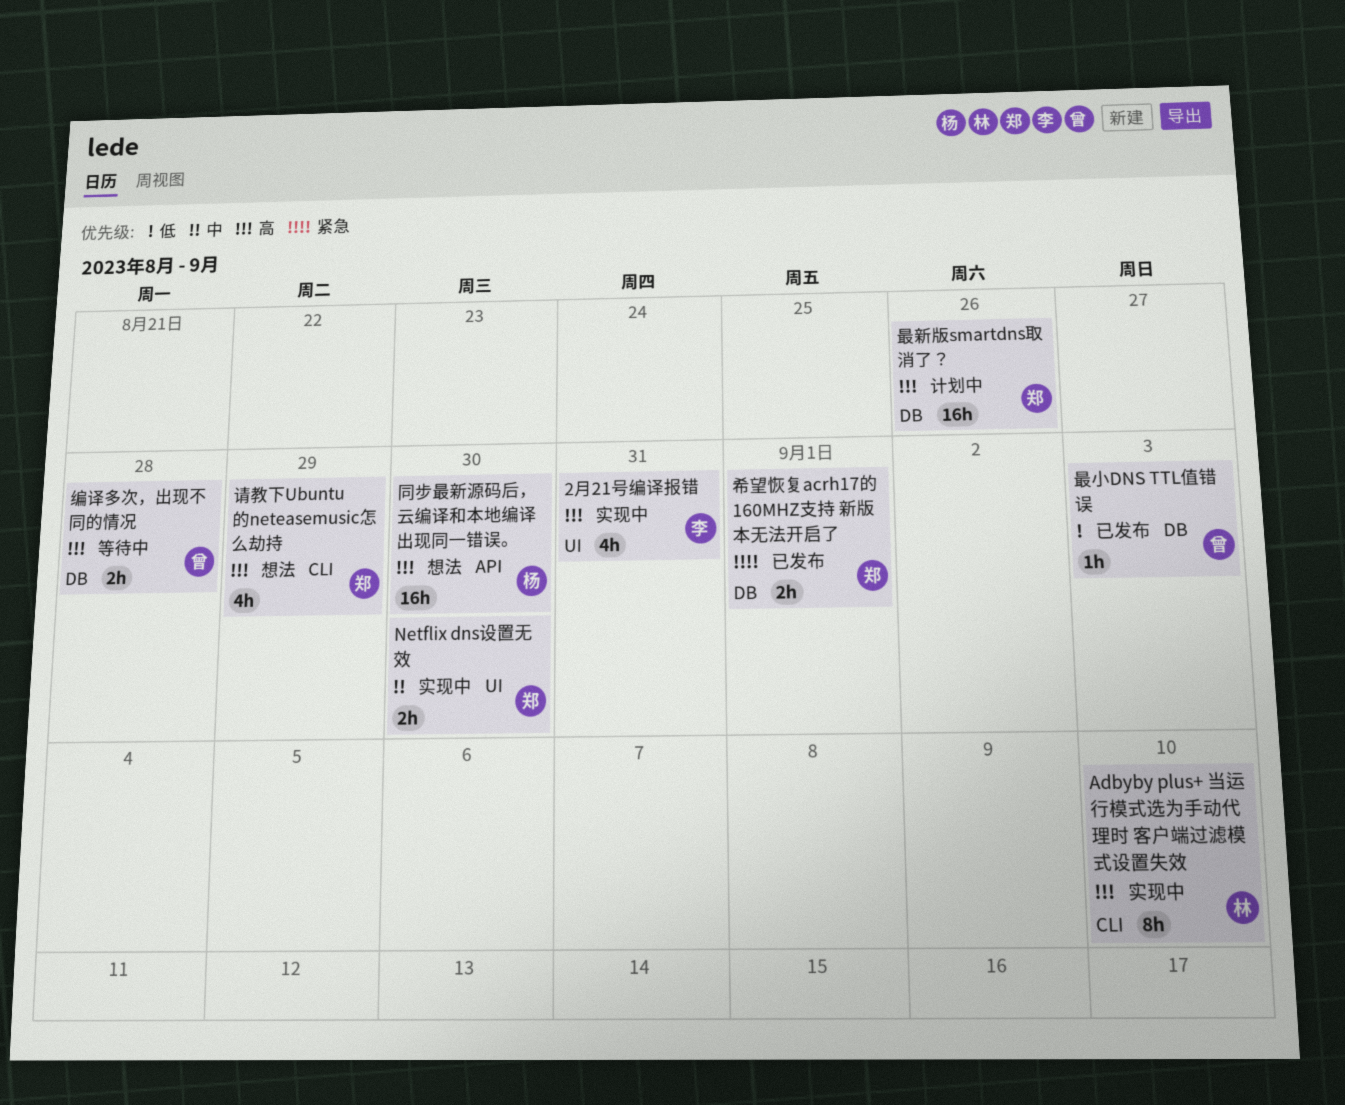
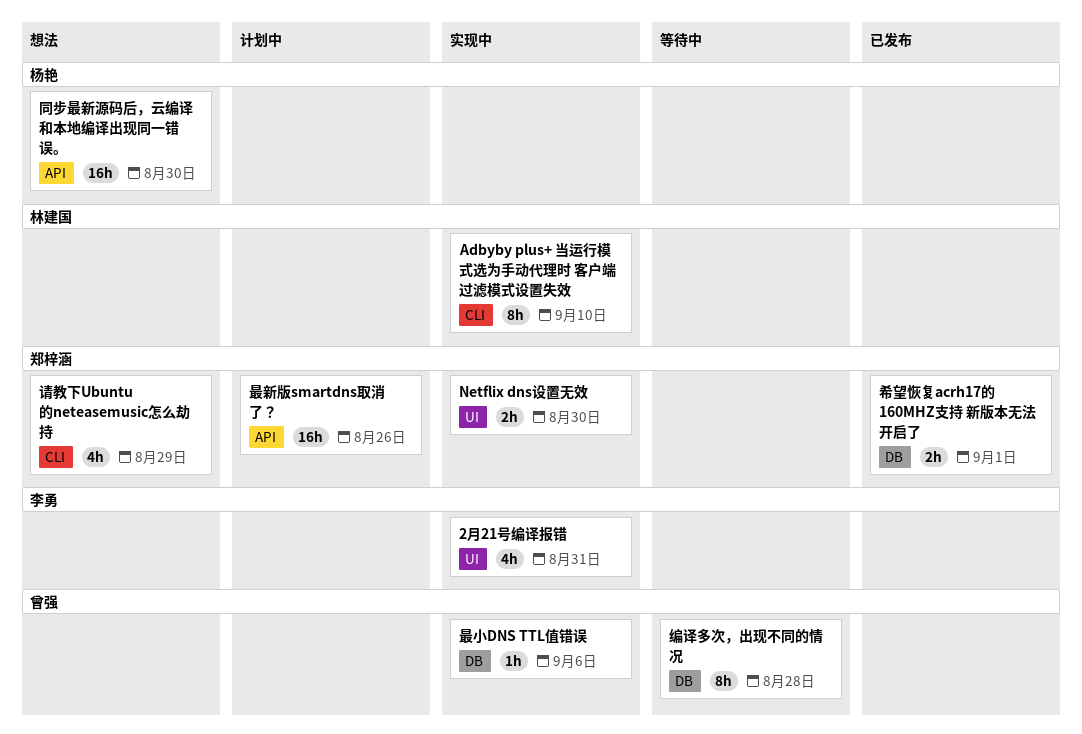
最小DNS TTL值错误, status: 已发布 -> 实现中
最小DNS TTL值错误, due: Sep 3 -> Sep 6
最新版smartdns取消了？, label: DB -> API
编译多次，出现不同的情况, estimate: 2h -> 8h

